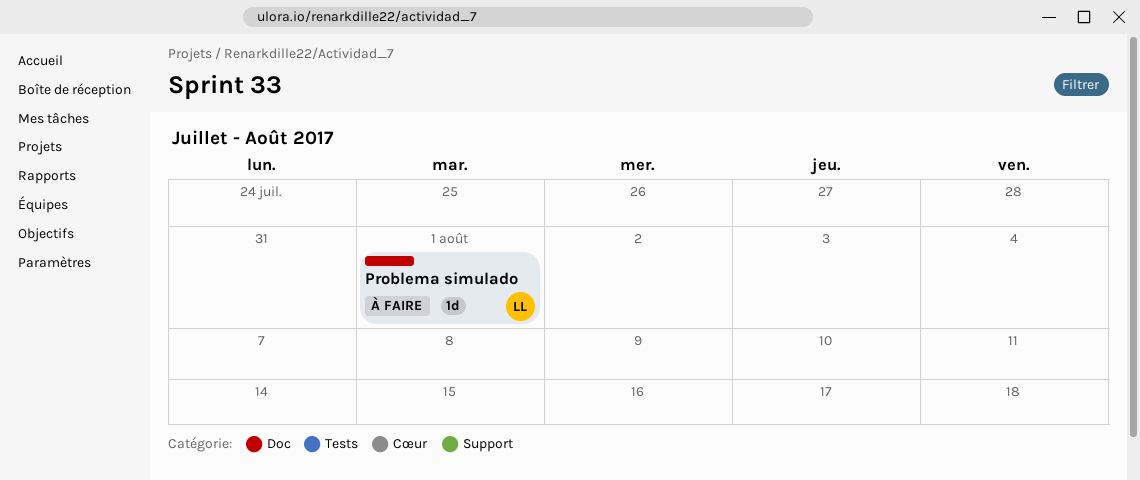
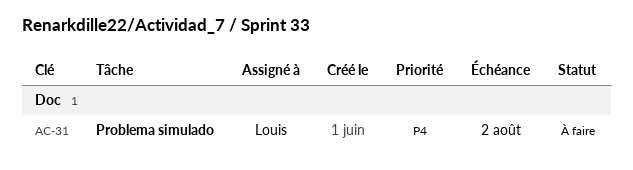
Problema simulado, due: Aug 1 -> Aug 2

